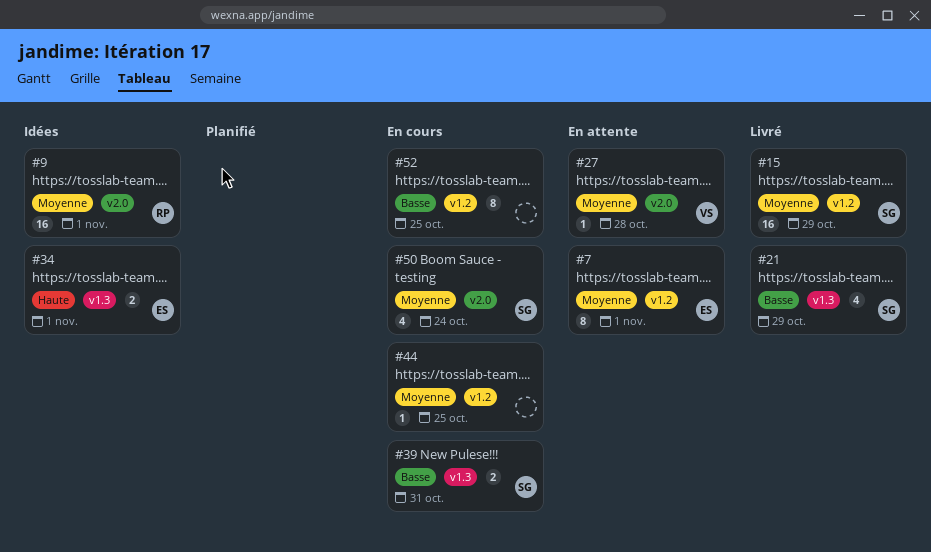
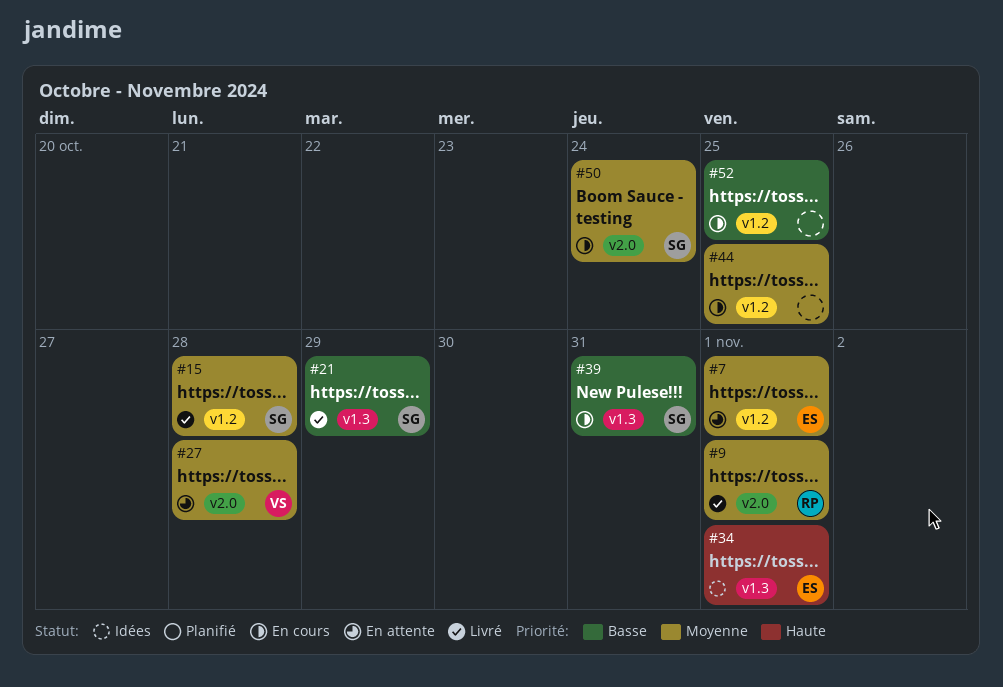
#9, status: Idées -> Livré
#15, due: Oct 29 -> Oct 28

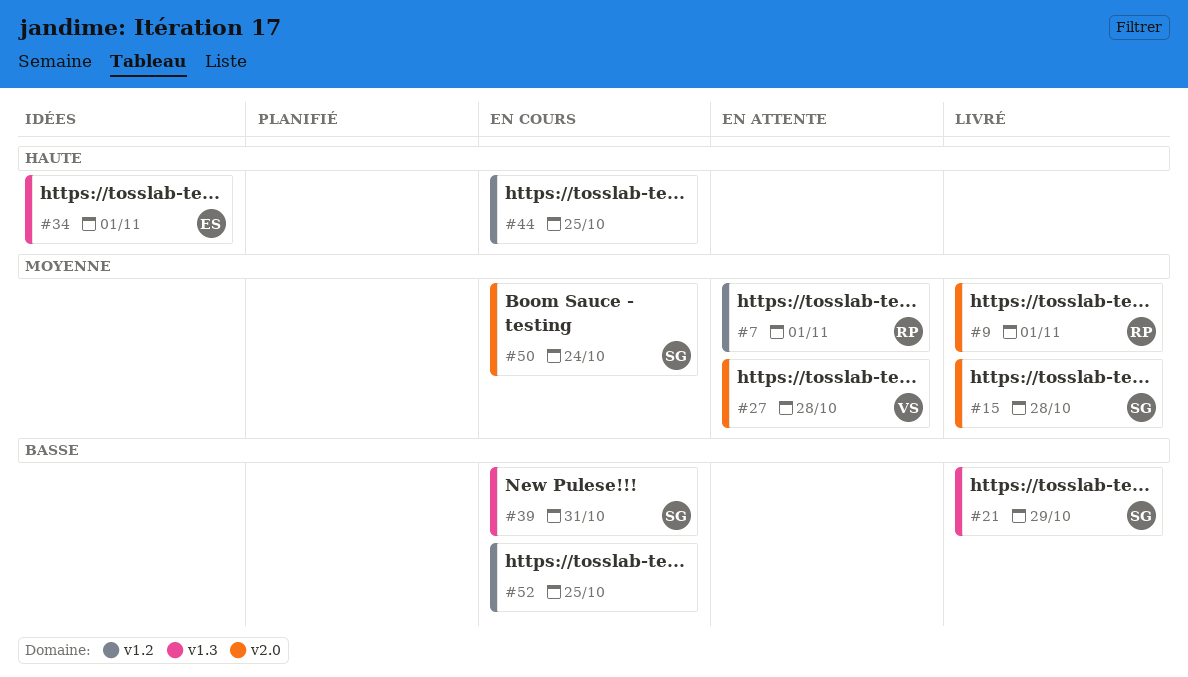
#7, owner: ES -> RP
#15, label: v1.2 -> v2.0
#44, priority: Moyenne -> Haute

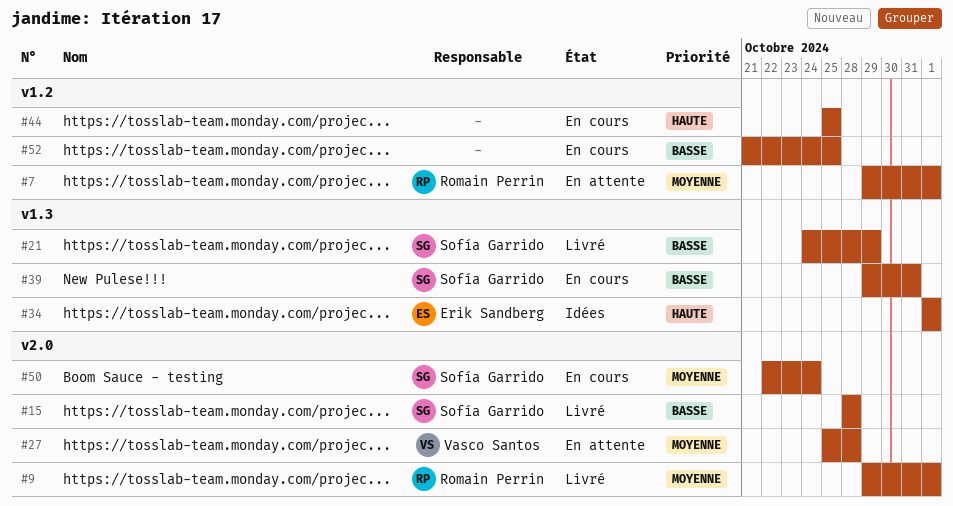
#15, priority: Moyenne -> Basse

